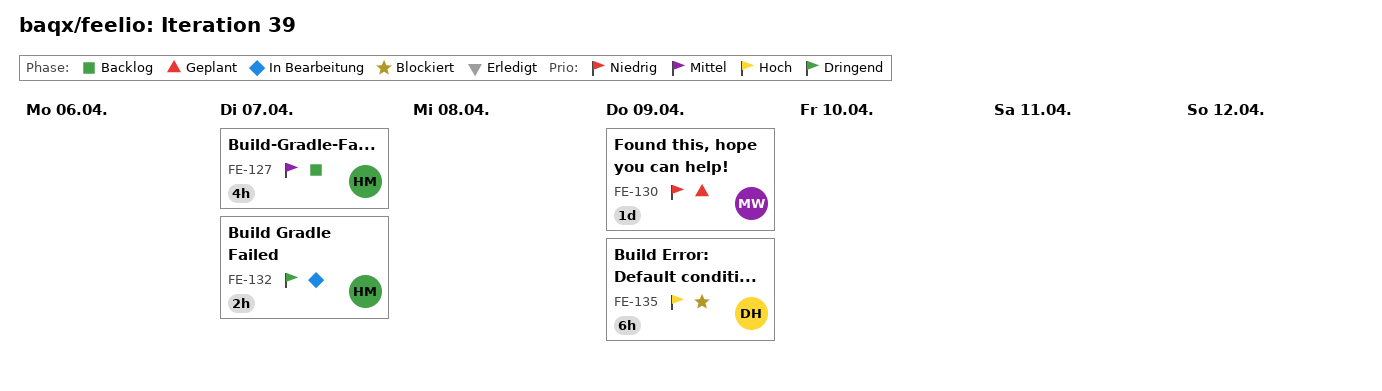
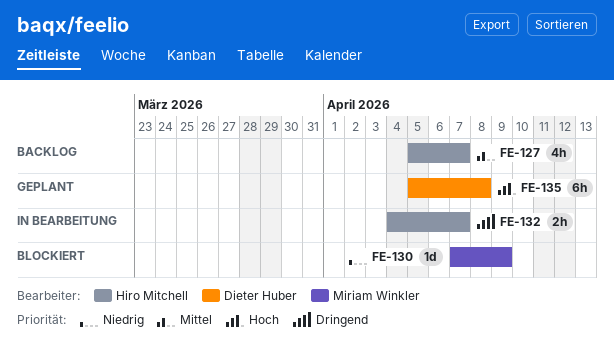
FE-130, status: Geplant -> Blockiert
FE-135, status: Blockiert -> Geplant
FE-135, due: Apr 9 -> Apr 8

